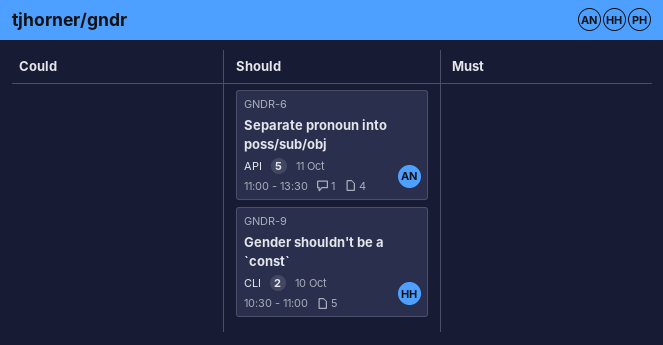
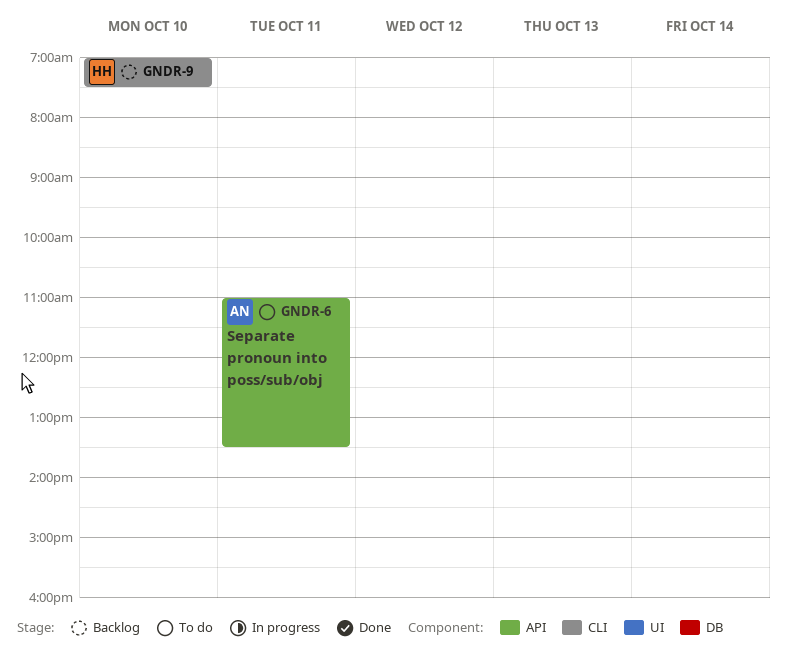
GNDR-9, begins: 10:30 -> 07:00
GNDR-9, ends: 11:00 -> 07:30

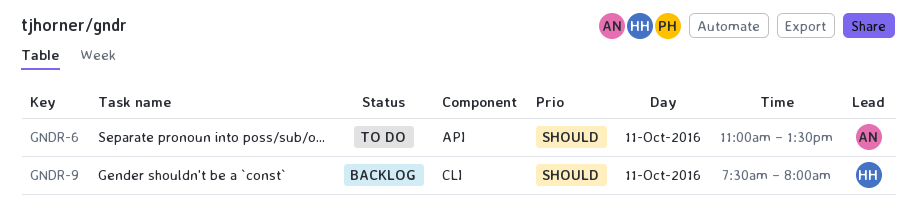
GNDR-9, day: Oct 10 -> Oct 11
GNDR-9, begins: 07:00 -> 07:30
GNDR-9, ends: 07:30 -> 08:00

